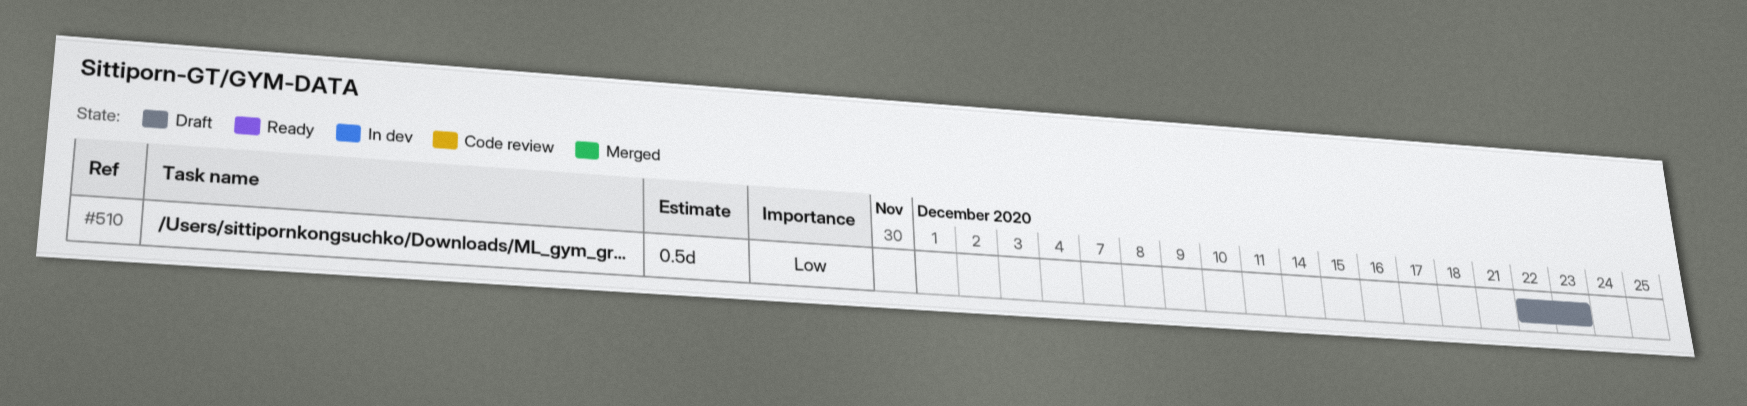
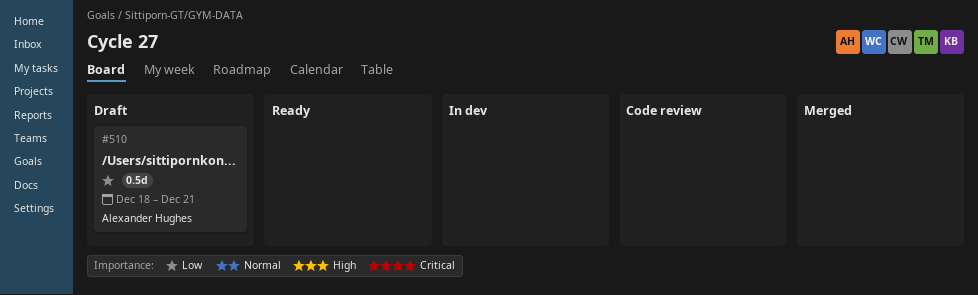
#510, start: Dec 22 -> Dec 18
#510, due: Dec 23 -> Dec 21

